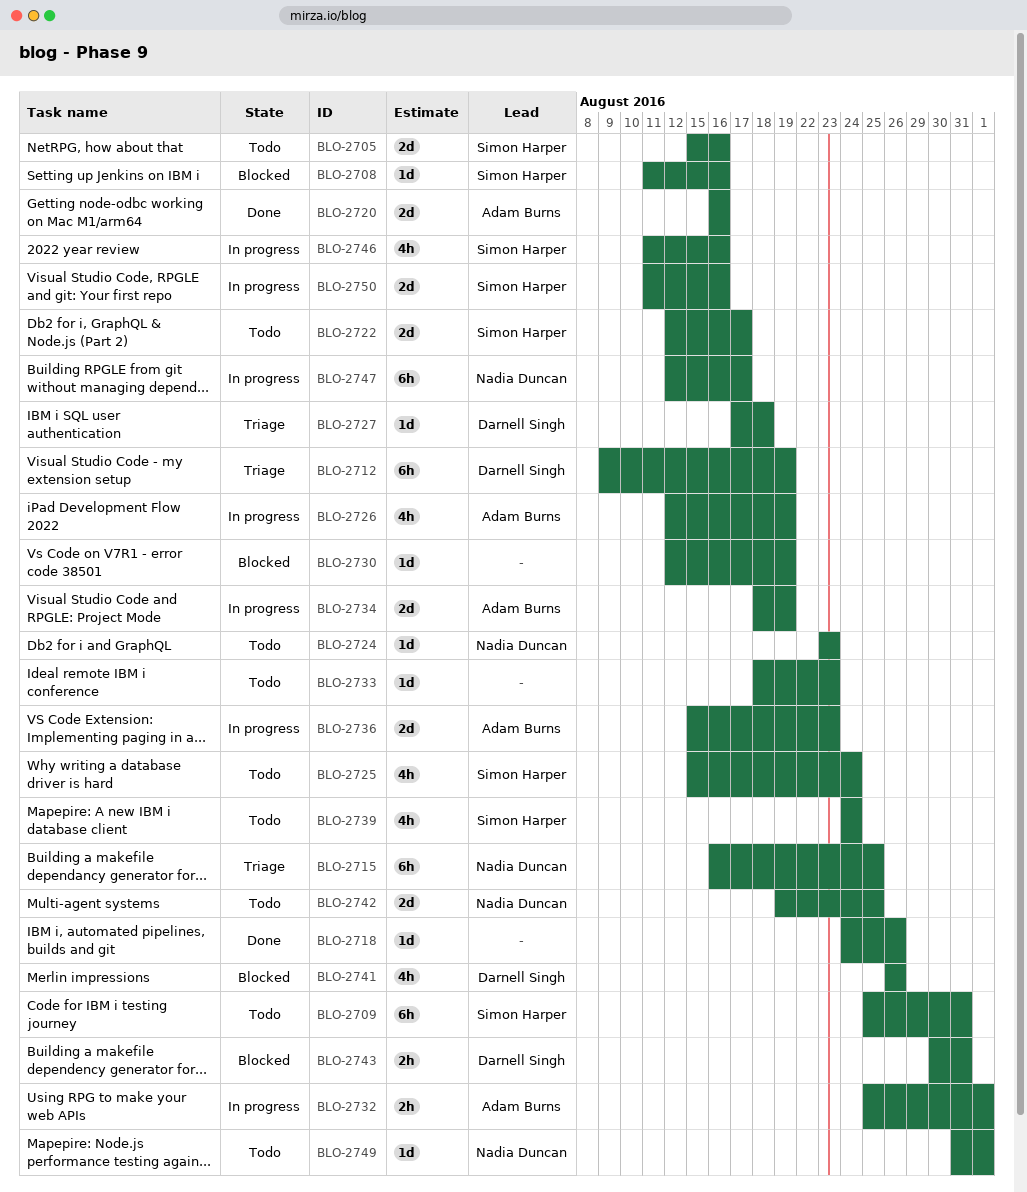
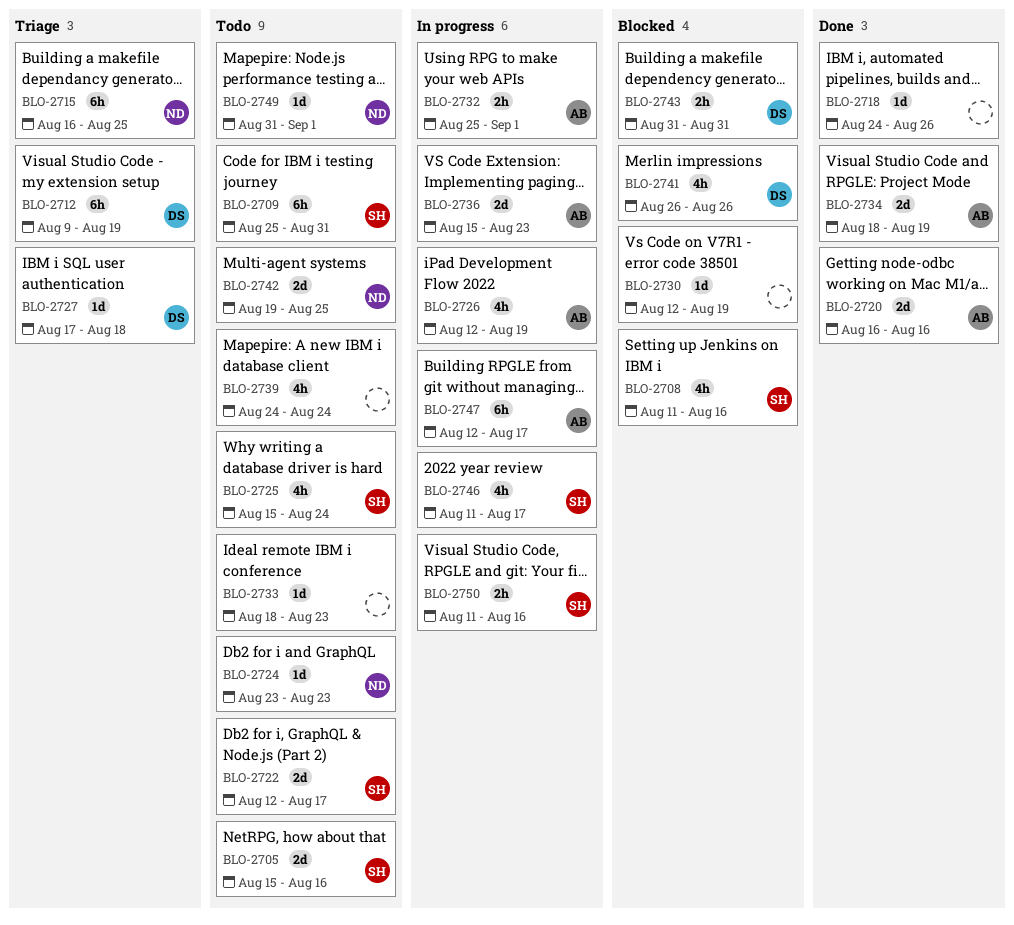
BLO-2708, estimate: 1d -> 4h
BLO-2734, status: In progress -> Done
BLO-2739, owner: Simon Harper -> none
BLO-2743, start: Aug 30 -> Aug 31
BLO-2746, due: Aug 16 -> Aug 17
BLO-2747, owner: Nadia Duncan -> Adam Burns
BLO-2750, estimate: 2d -> 2h

